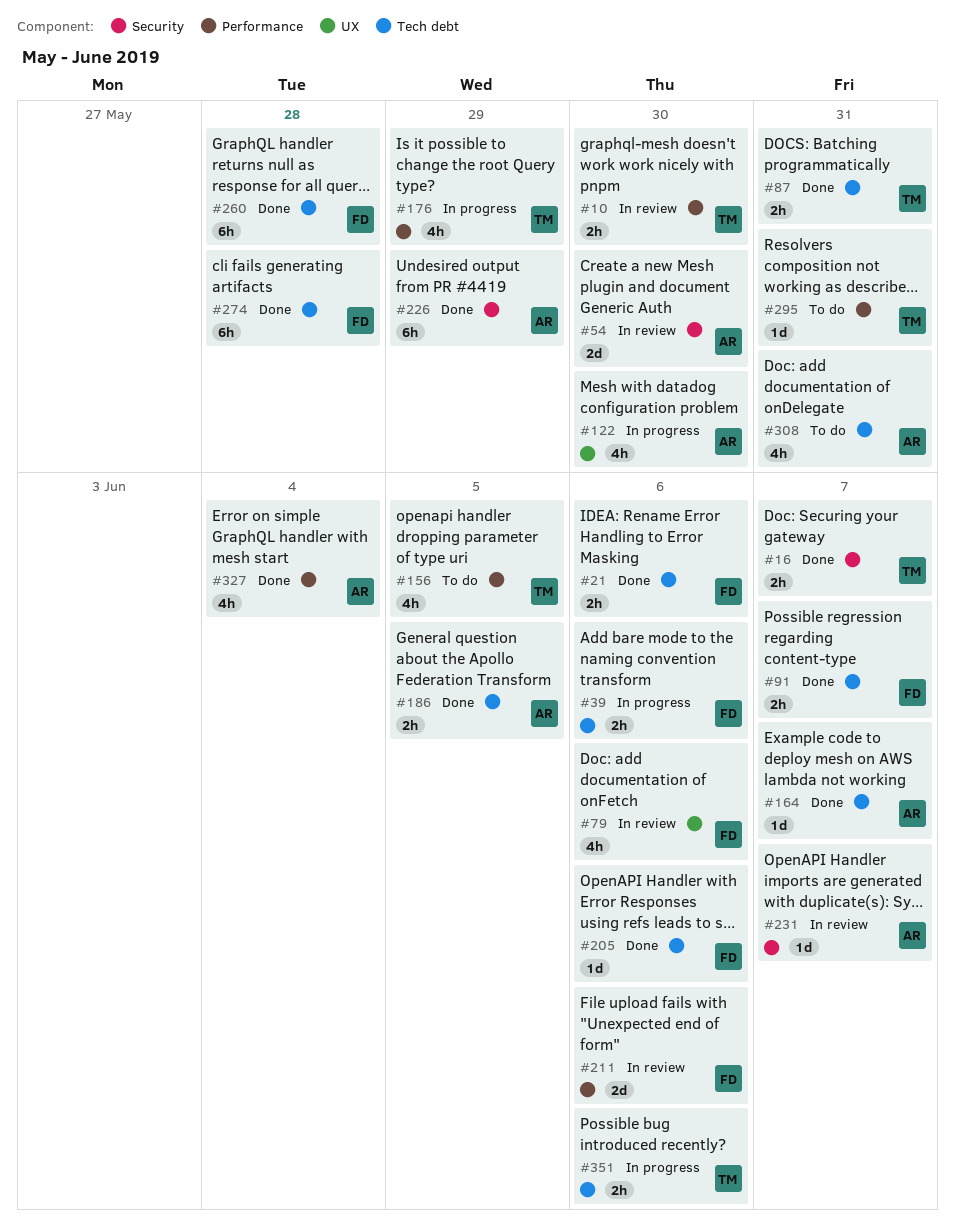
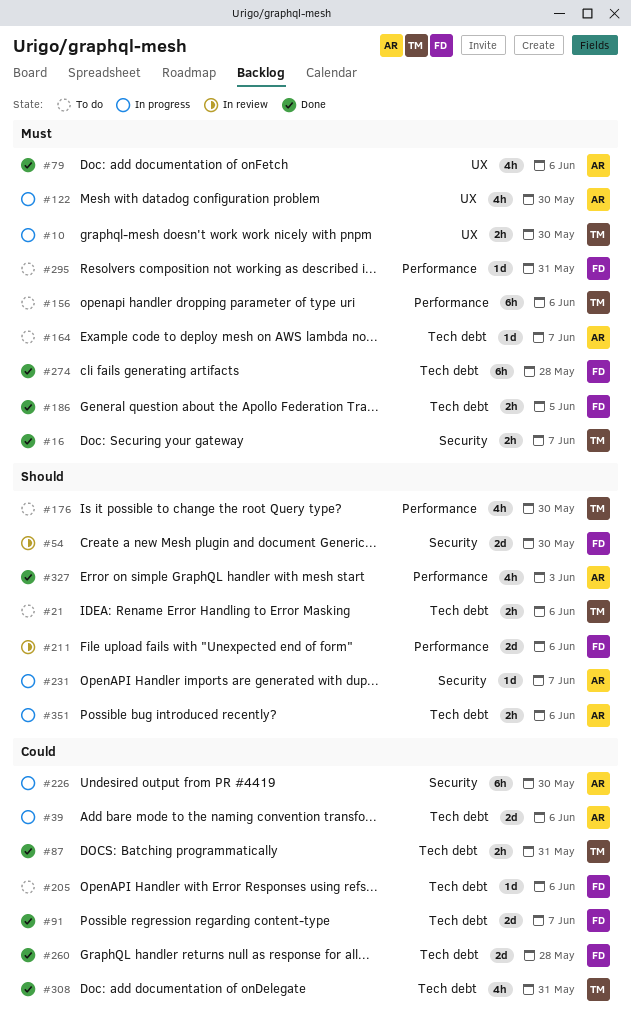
#10, status: In review -> In progress
#10, label: Performance -> UX
#21, status: Done -> To do
#21, owner: FD -> TM
#39, owner: FD -> AR
#39, estimate: 2h -> 2d
#54, owner: AR -> FD
#79, status: In review -> Done
#79, owner: FD -> AR
#91, estimate: 2h -> 2d
#156, estimate: 4h -> 6h
#156, due: Jun 5 -> Jun 6
#164, status: Done -> To do
#176, status: In progress -> To do
#176, due: May 29 -> May 30
#186, owner: AR -> FD
#205, status: Done -> To do
#226, status: Done -> In progress
#226, due: May 29 -> May 30
#231, status: In review -> In progress
#260, estimate: 6h -> 2d
#295, owner: TM -> FD
#308, status: To do -> Done
#308, owner: AR -> TM
#327, due: Jun 4 -> Jun 3
#351, owner: TM -> AR

